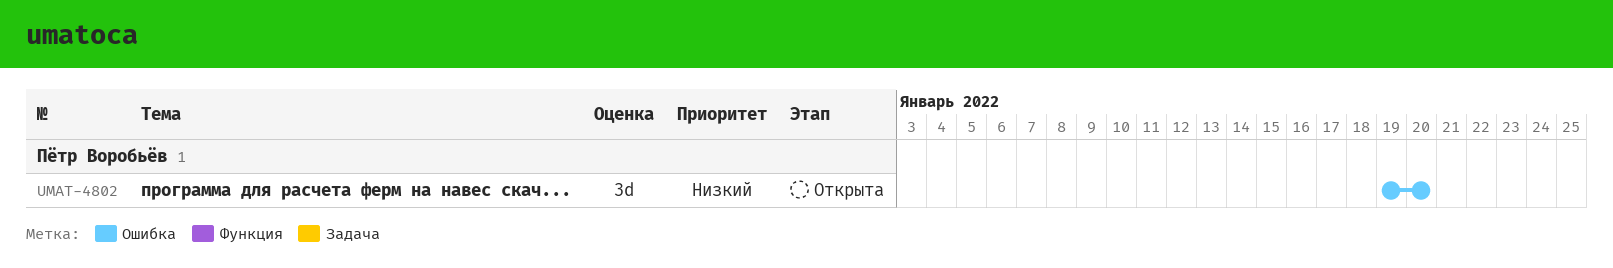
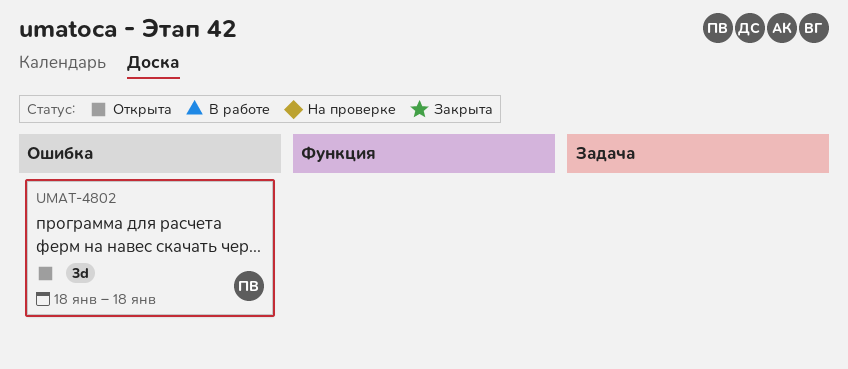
UMAT-4802, start: Jan 19 -> Jan 18
UMAT-4802, due: Jan 20 -> Jan 18

